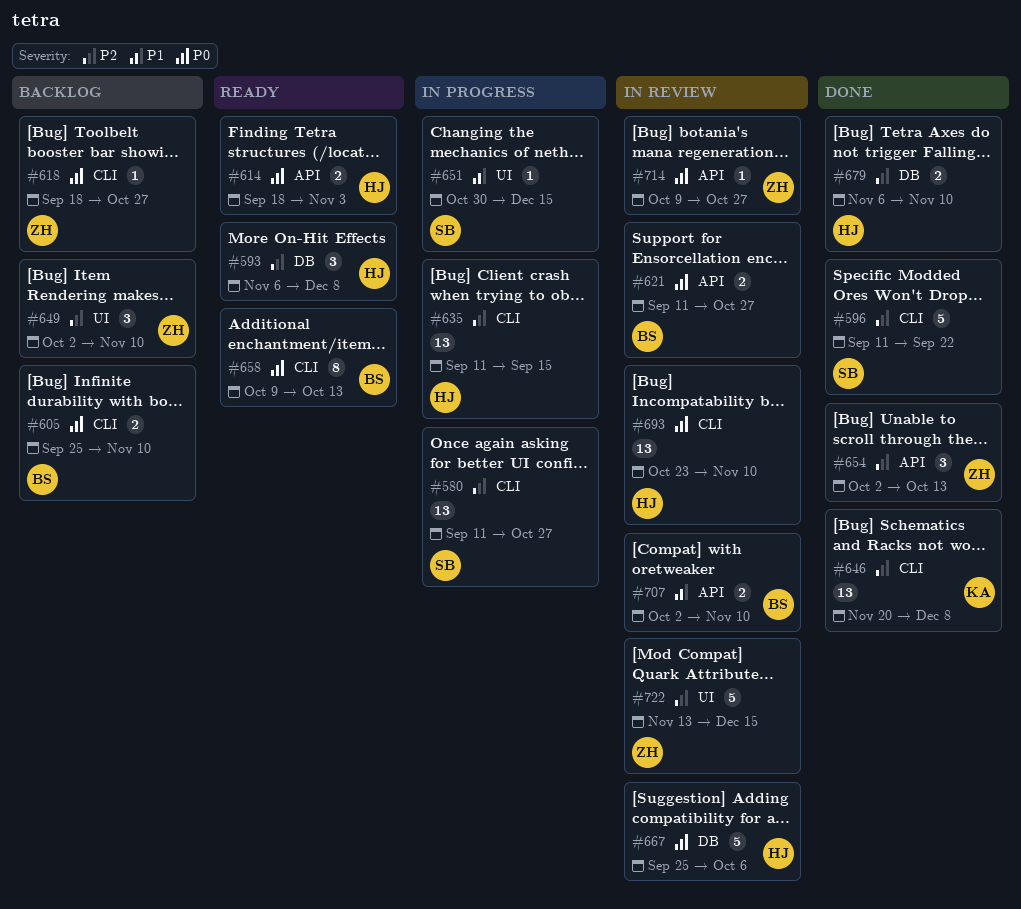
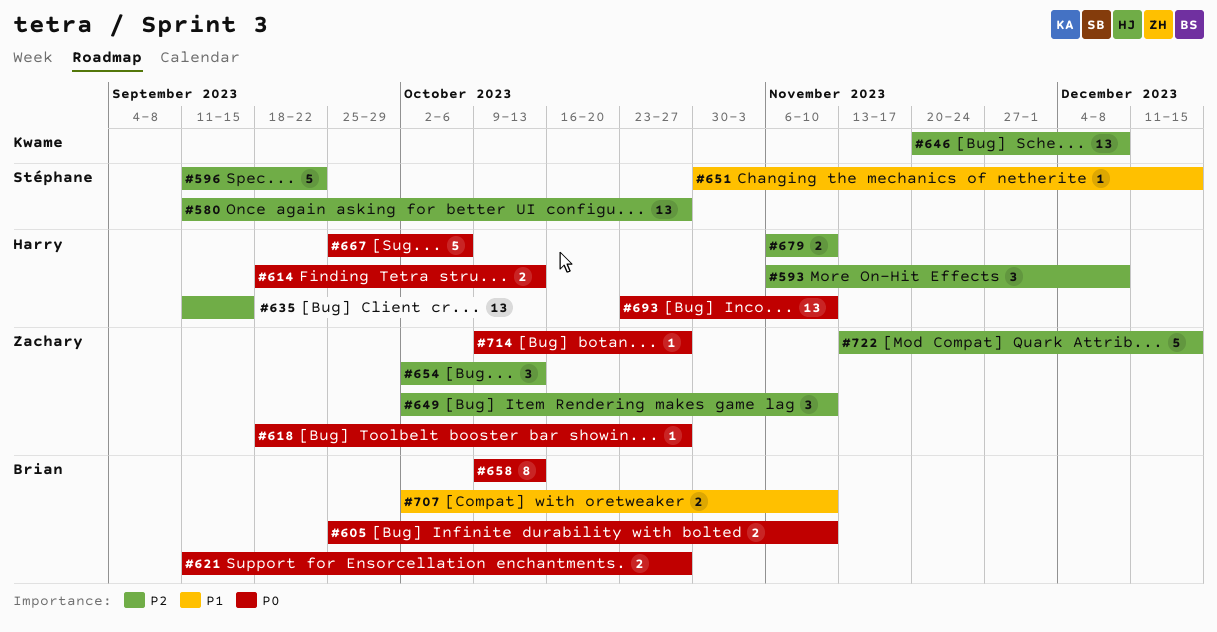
#614, due: Nov 3 -> Oct 13

